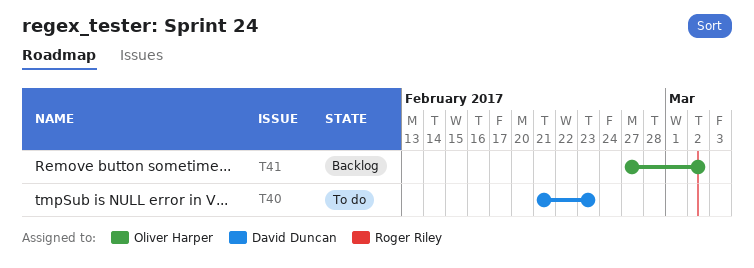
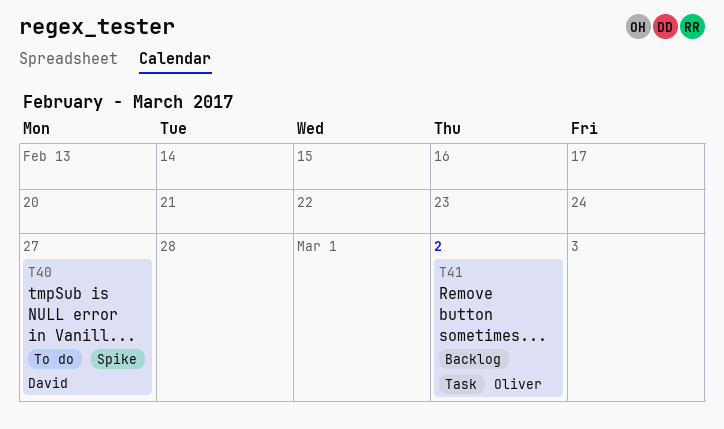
T40, due: Feb 23 -> Feb 27

